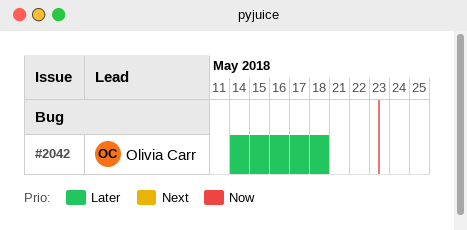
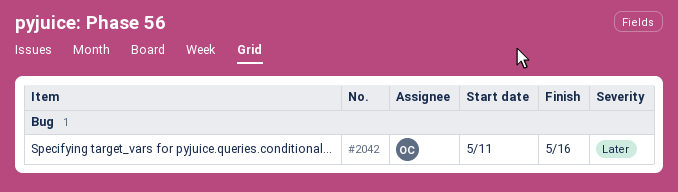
#2042, start: May 14 -> May 11
#2042, due: May 18 -> May 16

